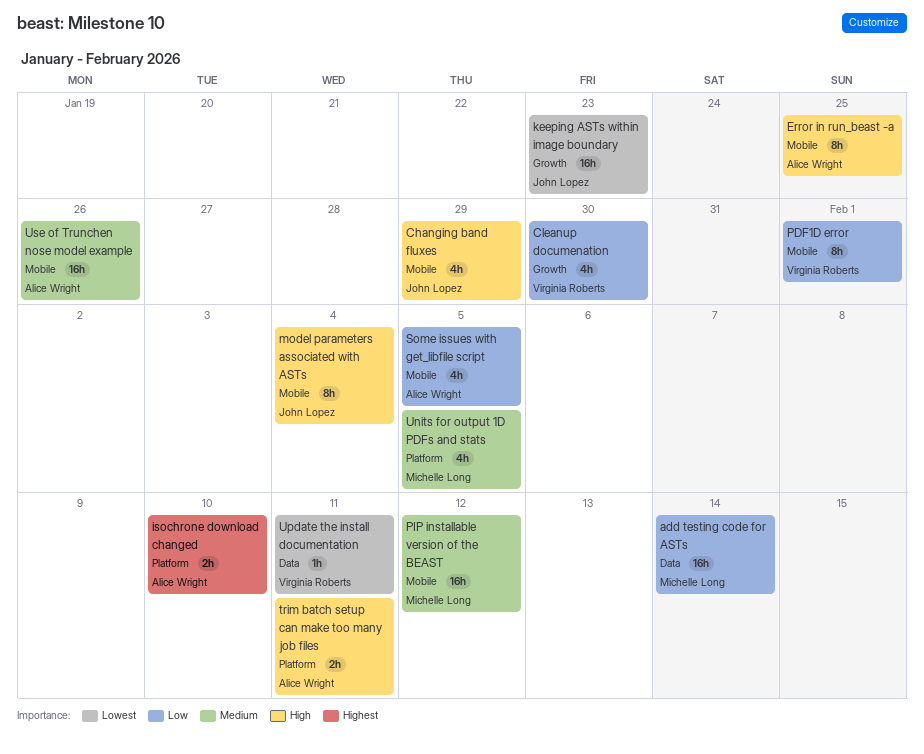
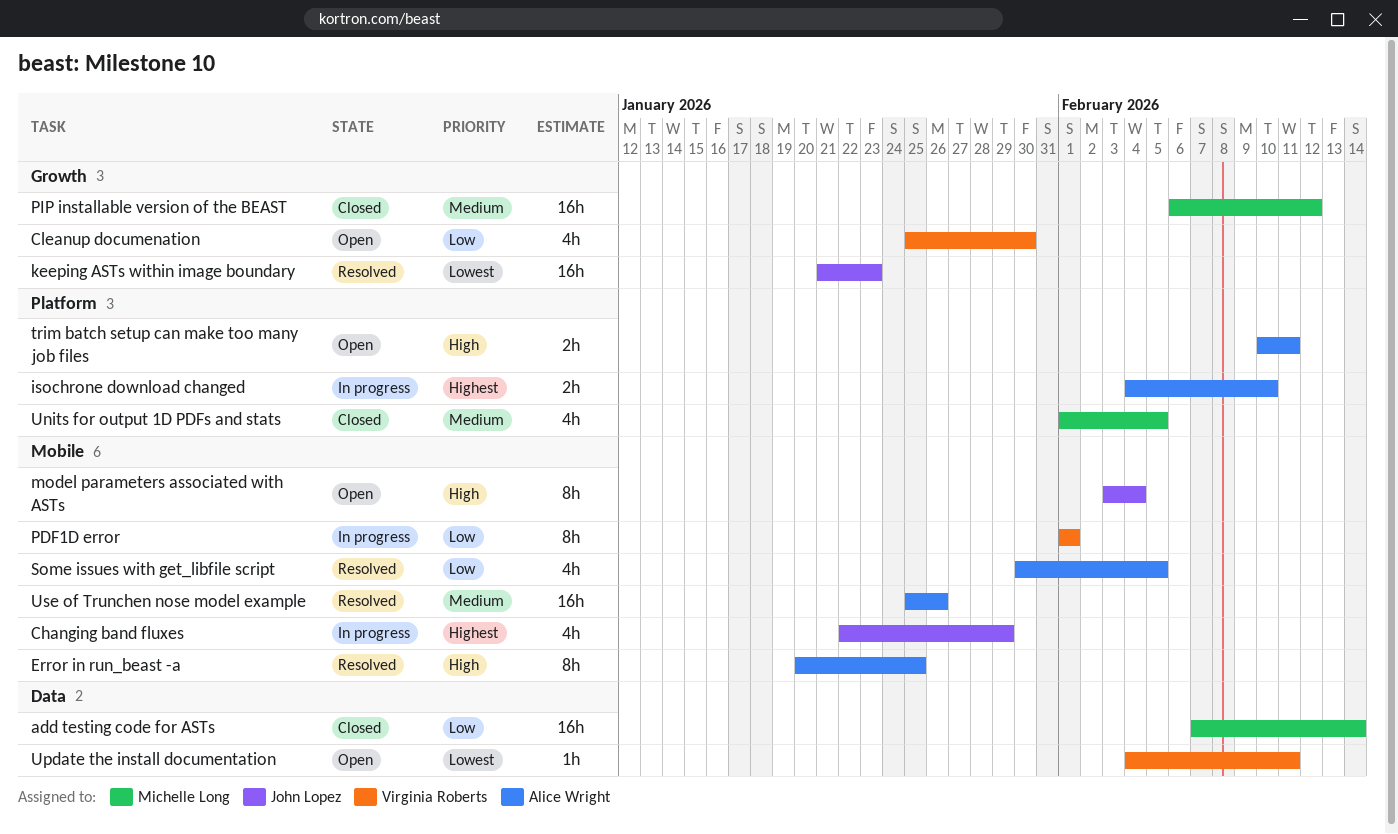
Changing band fluxes, priority: High -> Highest
PIP installable version of the BEAST, label: Mobile -> Growth

